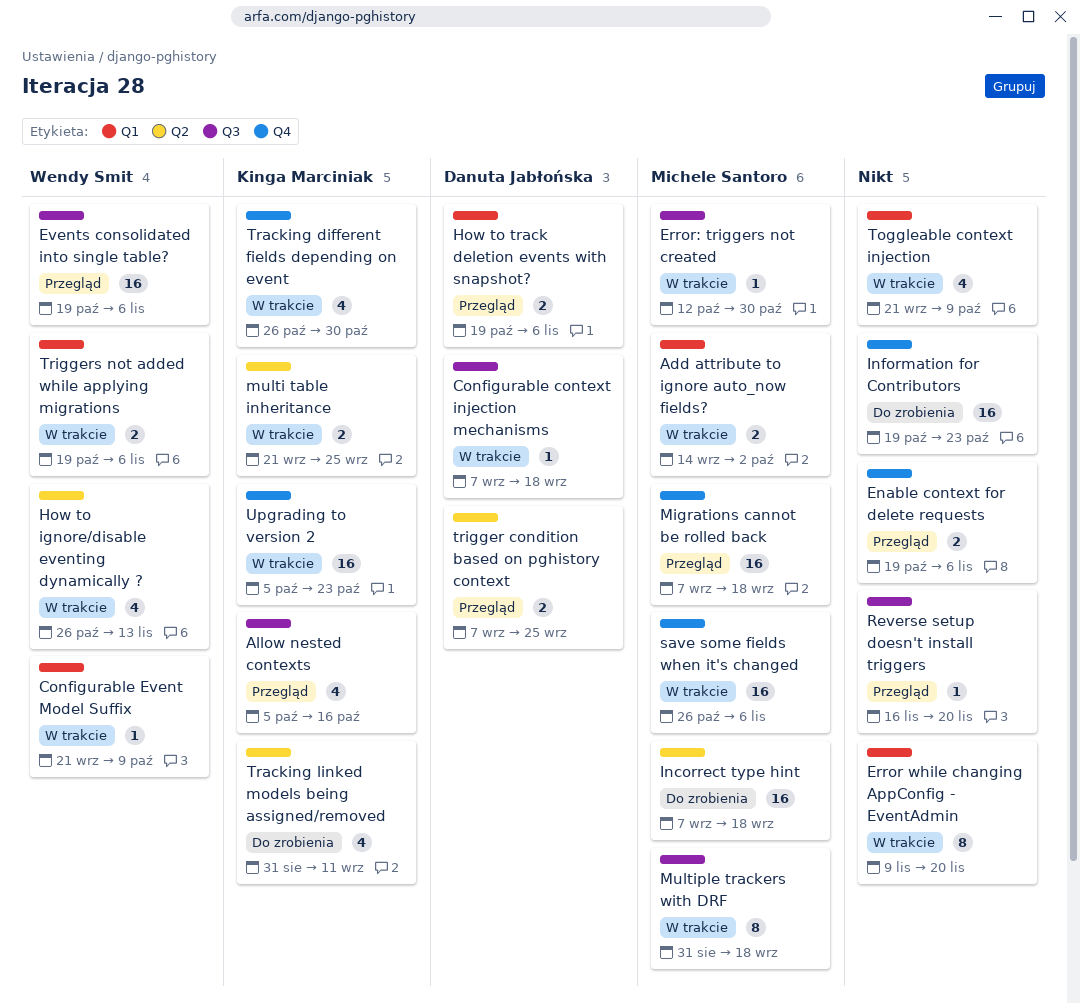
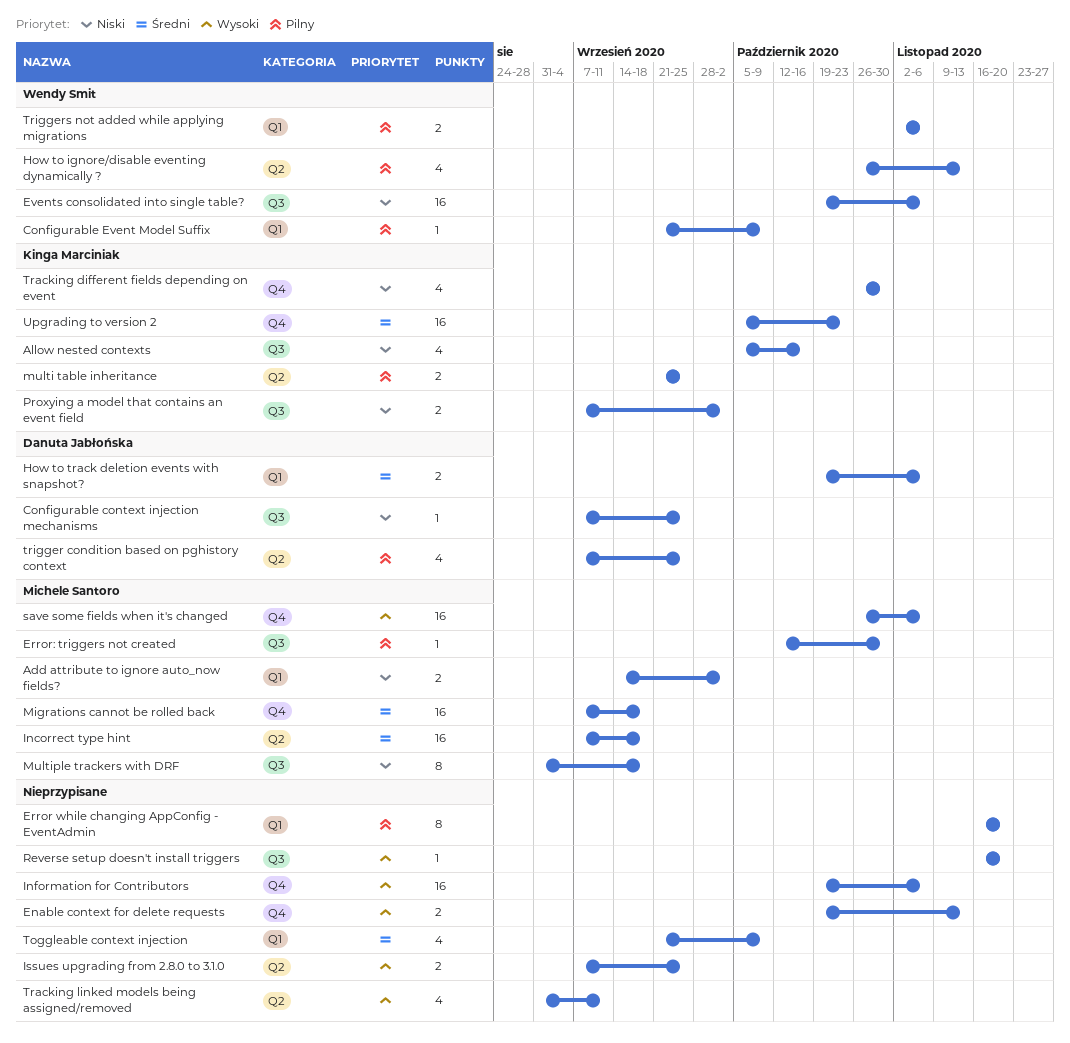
Configurable context injection mechanisms, due: Sep 18 -> Sep 25
Enable context for delete requests, due: Nov 6 -> Nov 13
Error while changing AppConfig - EventAdmin, start: Nov 9 -> Nov 16
Information for Contributors, due: Oct 23 -> Nov 6
Issues upgrading from 2.8.0 to 3.1.0: none -> present
Proxying a model that contains an event field: none -> present
Tracking linked models being assigned/removed, owner: Kinga Marciniak -> none
trigger condition based on pghistory context, estimate: 2 -> 4
Triggers not added while applying migrations, start: Oct 19 -> Nov 2

